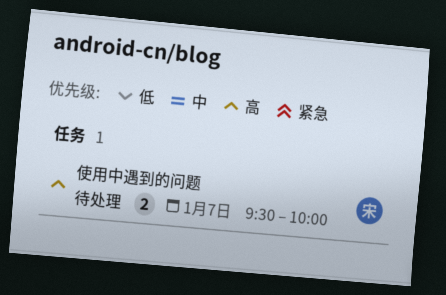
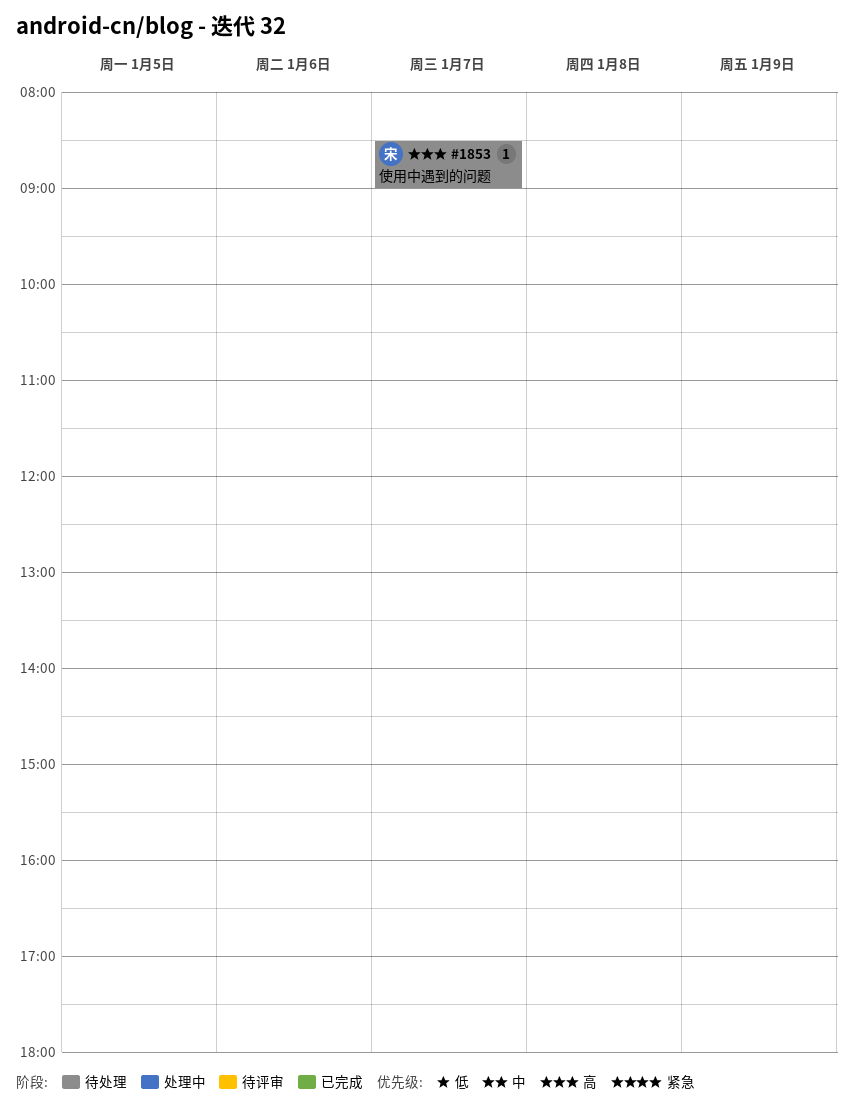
使用中遇到的问题, estimate: 2 -> 1
使用中遇到的问题, begins: 09:30 -> 08:30
使用中遇到的问题, ends: 10:00 -> 09:00

